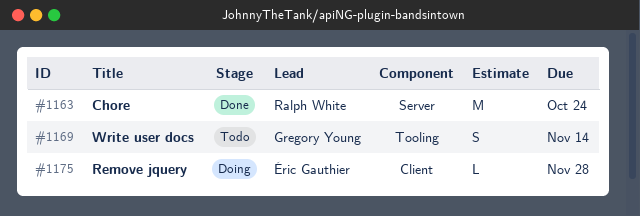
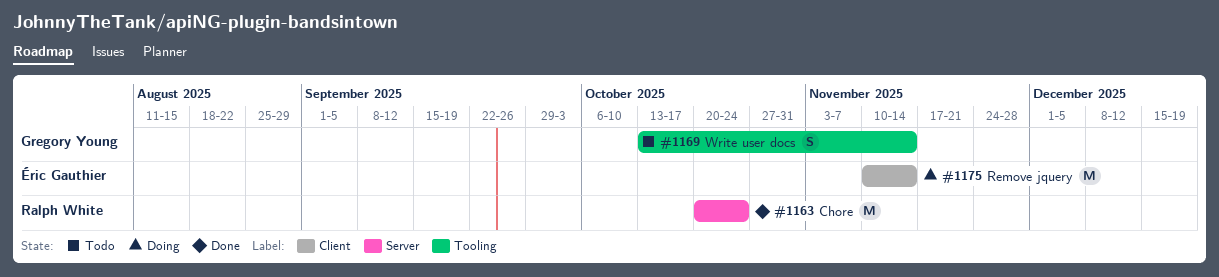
#1175, estimate: L -> M
#1175, due: Nov 28 -> Nov 14

